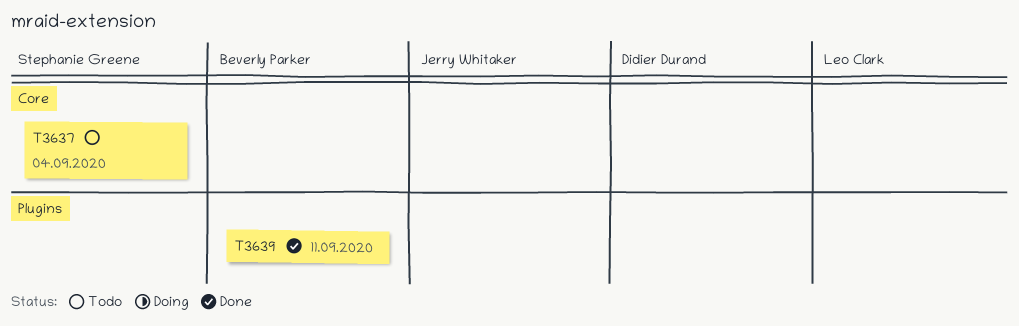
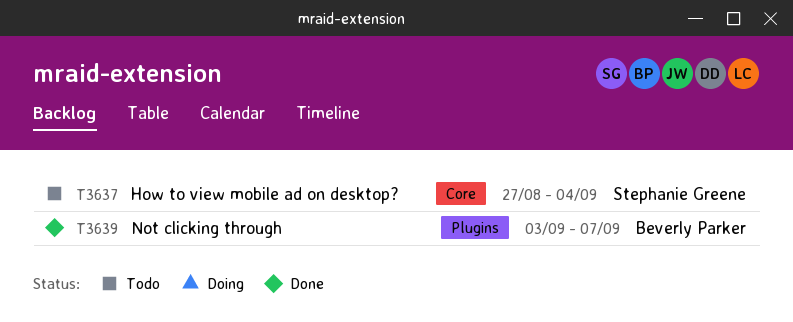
T3639, due: Sep 11 -> Sep 7

